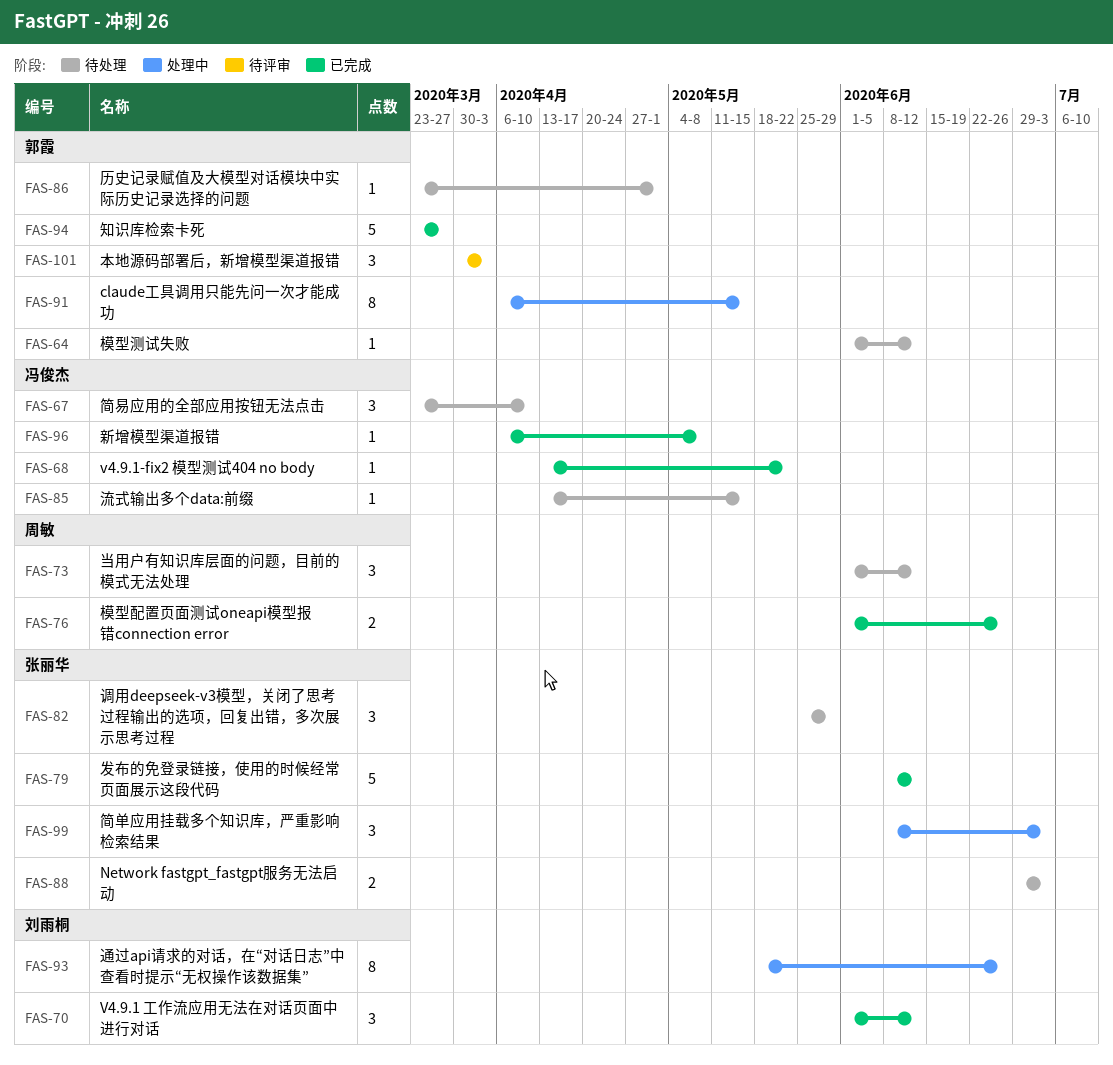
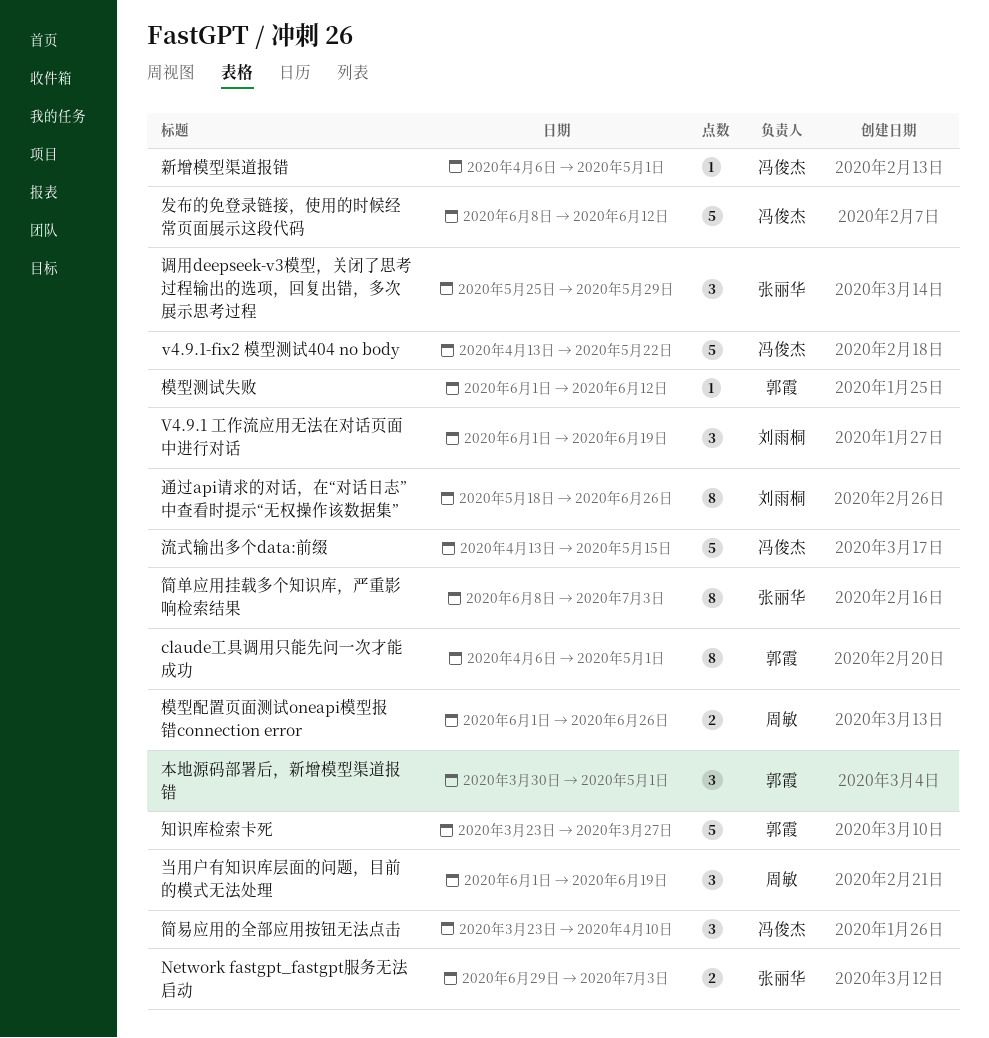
claude工具调用只能先问一次才能成功, due: May 15 -> May 1
V4.9.1 工作流应用无法在对话页面中进行对话, due: Jun 12 -> Jun 19
v4.9.1-fix2 模型测试404 no body, estimate: 1 -> 5
历史记录赋值及大模型对话模块中实际历史记录选择的问题: present -> none
发布的免登录链接，使用的时候经常页面展示这段代码, owner: 张丽华 -> 冯俊杰
当用户有知识库层面的问题，目前的模式无法处理, due: Jun 12 -> Jun 19
新增模型渠道报错, due: May 8 -> May 1
本地源码部署后，新增模型渠道报错, due: Apr 3 -> May 1
流式输出多个data:前缀, estimate: 1 -> 5
简单应用挂载多个知识库，严重影响检索结果, estimate: 3 -> 8

